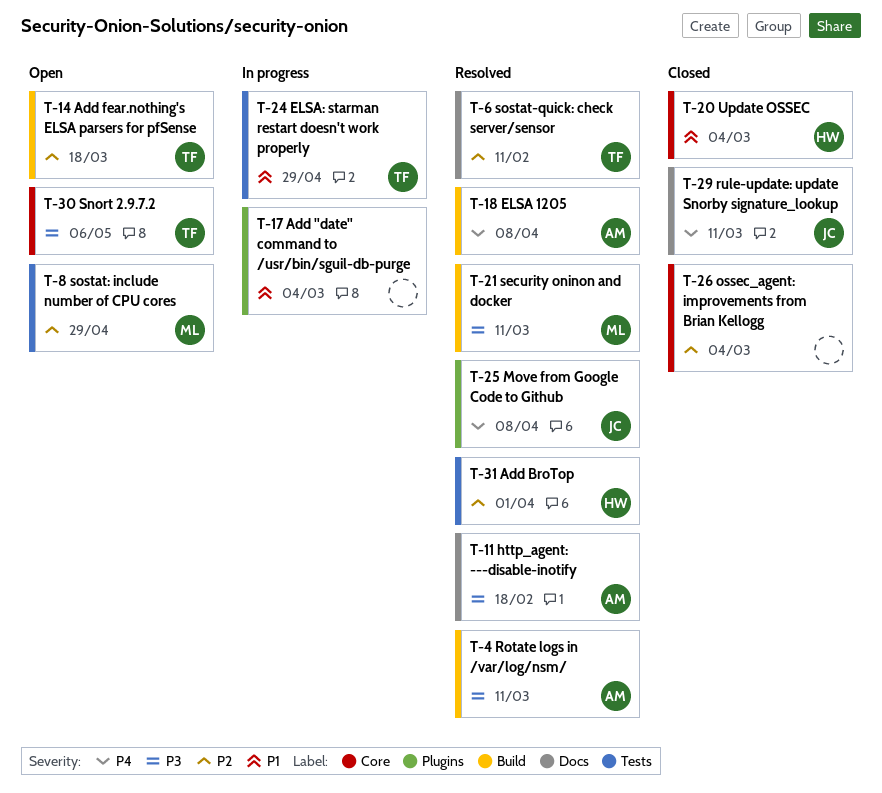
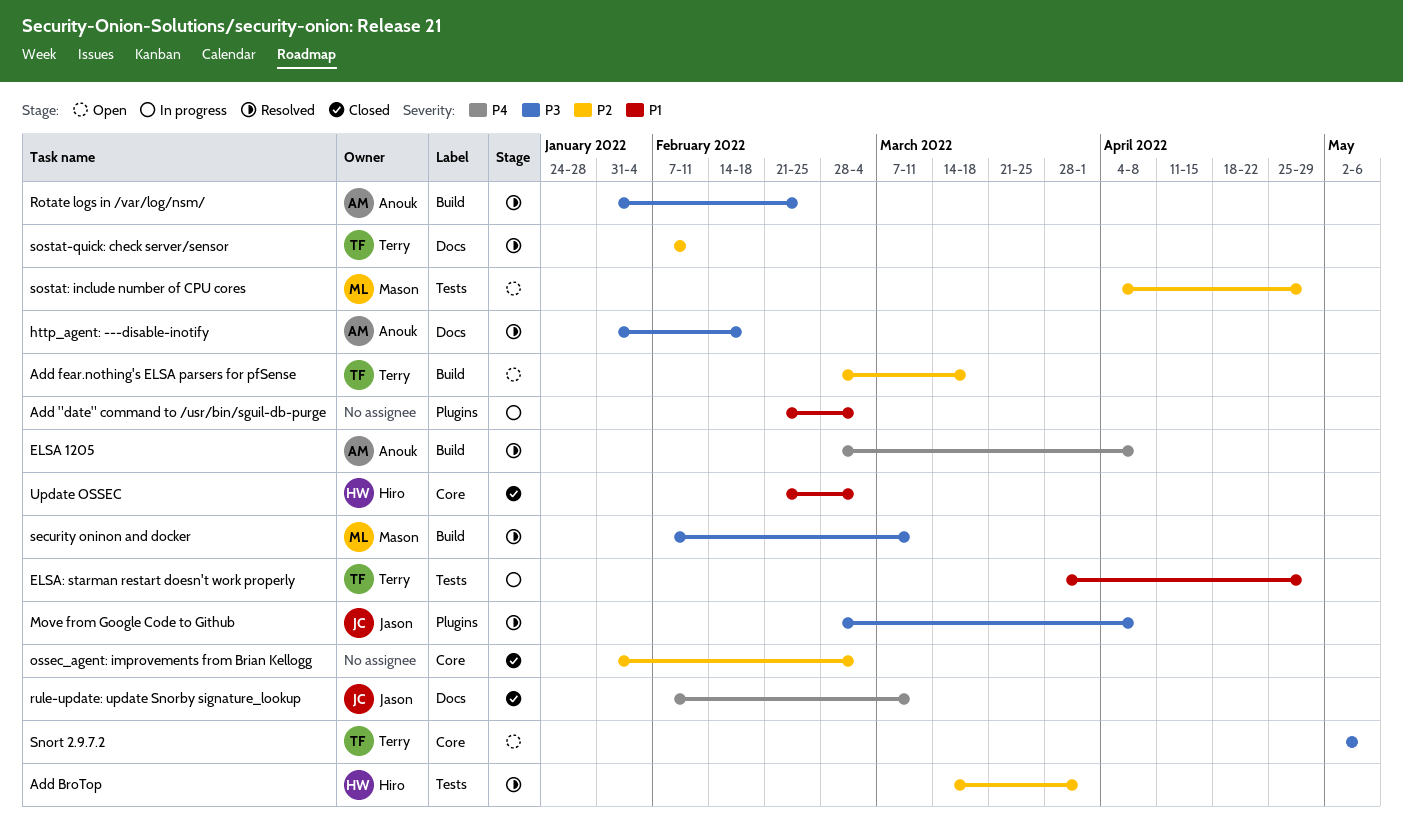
Move from Google Code to Github, priority: P4 -> P3
Rotate logs in /var/log/nsm/, due: Mar 11 -> Feb 25

